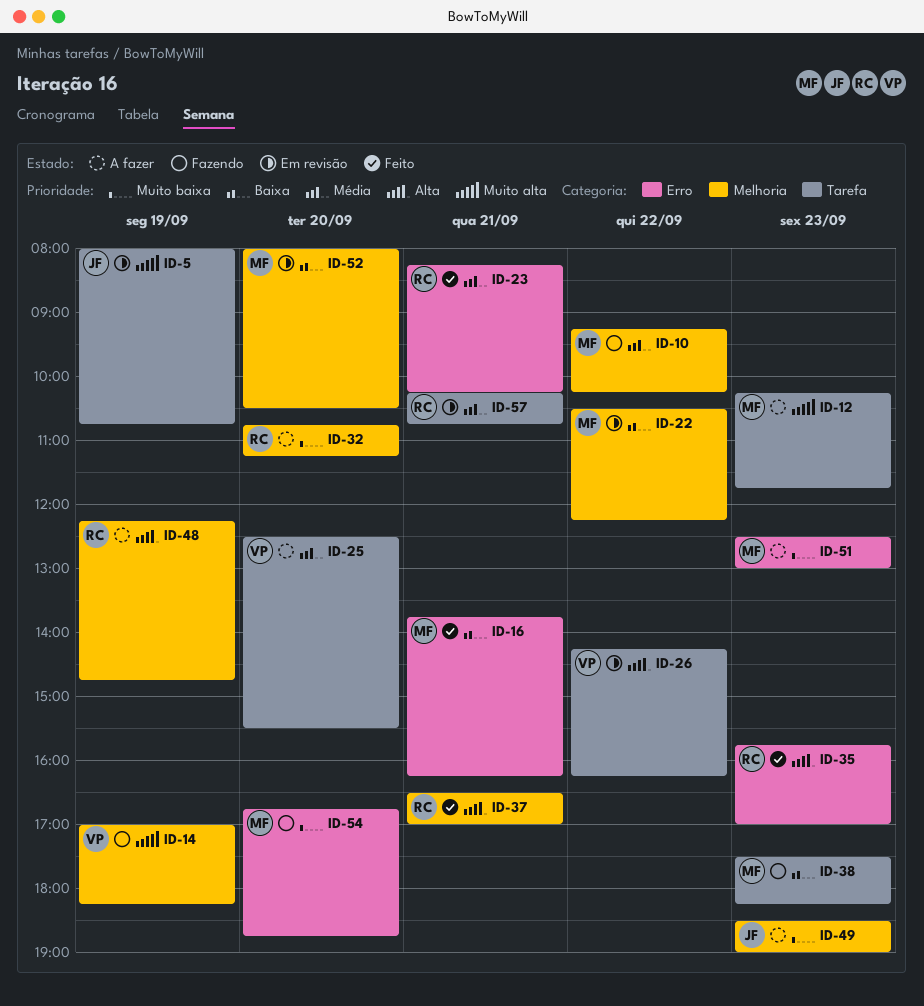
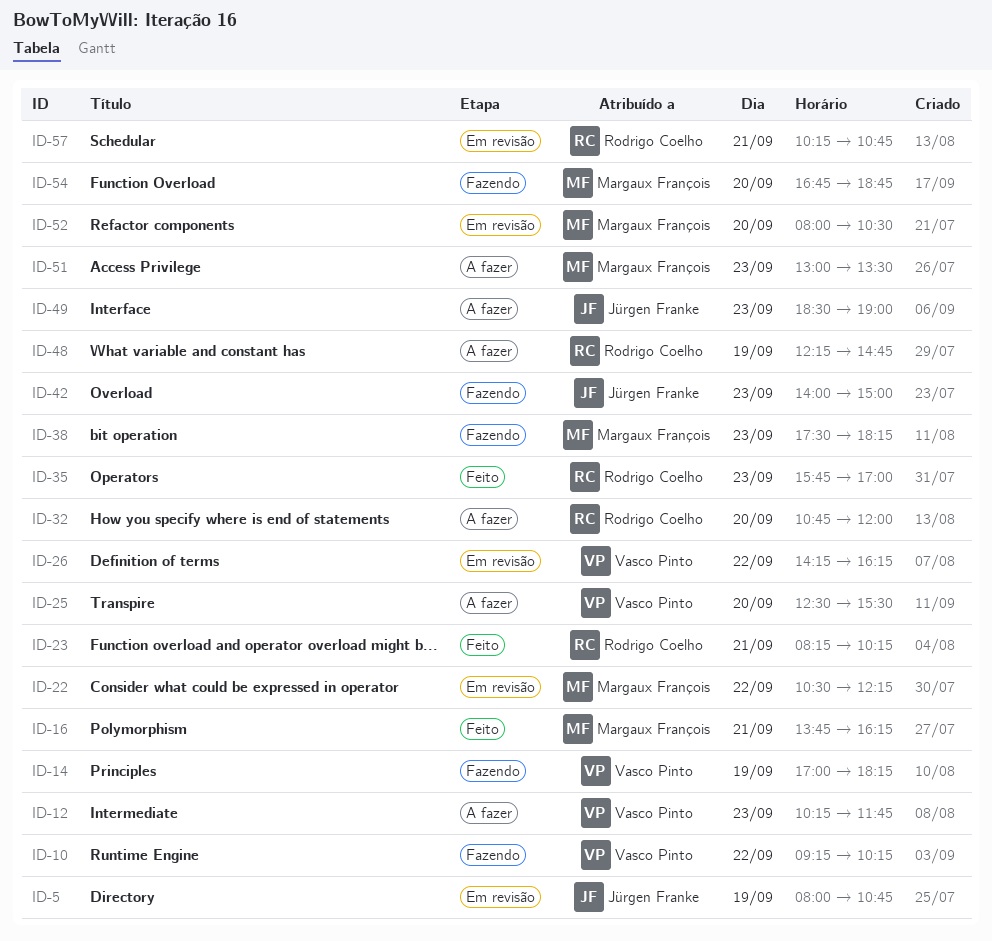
ID-10, owner: Margaux François -> Vasco Pinto
ID-12, owner: Margaux François -> Vasco Pinto
ID-32, ends: 11:15 -> 12:00
ID-37: present -> none
ID-42: none -> present
ID-51, begins: 12:30 -> 13:00
ID-51, ends: 13:00 -> 13:30

